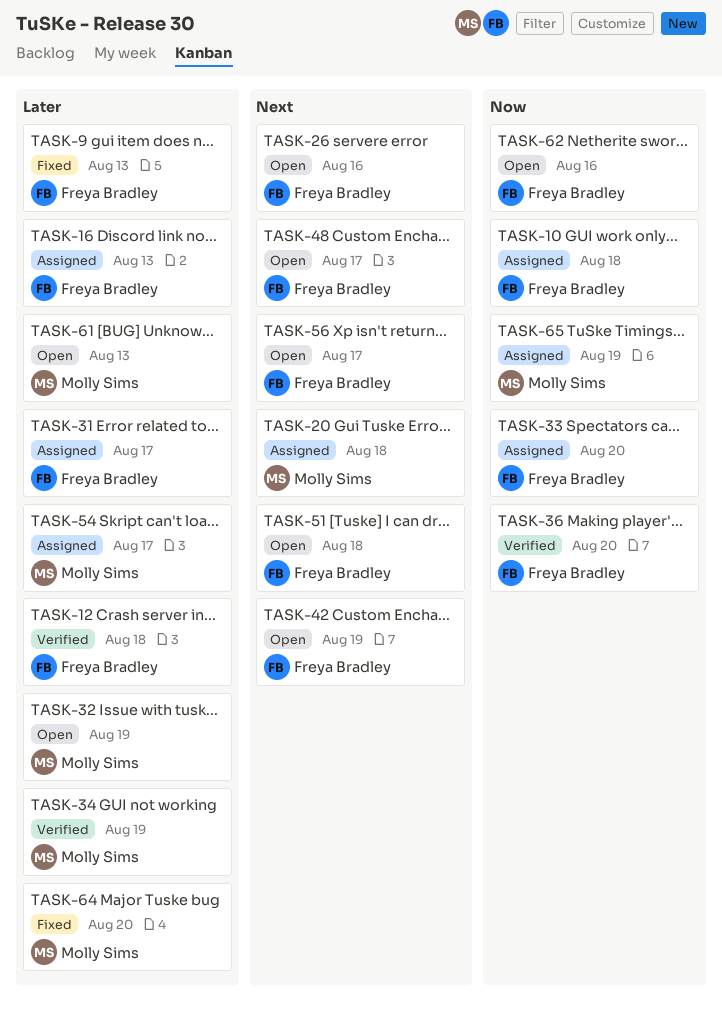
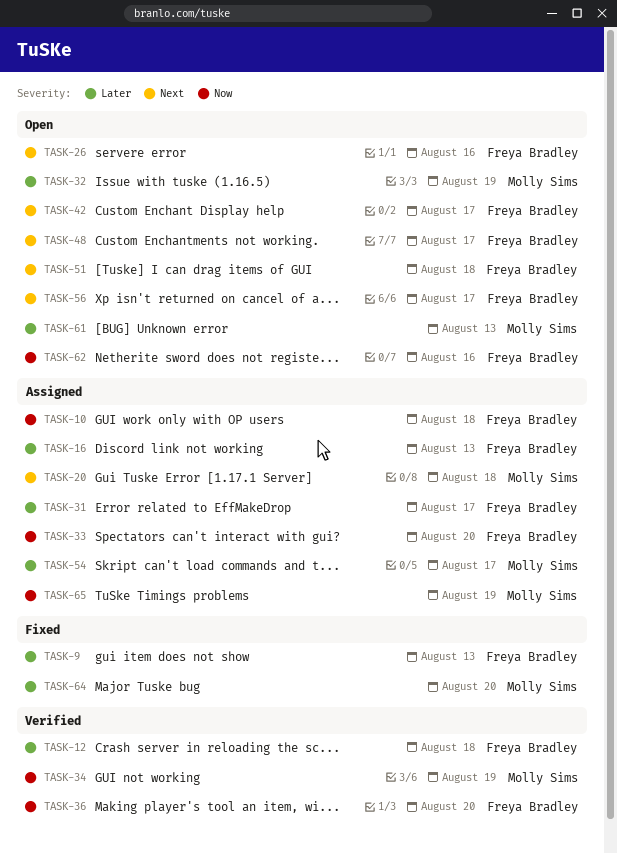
TASK-34, priority: Later -> Now
TASK-42, due: Aug 19 -> Aug 17

